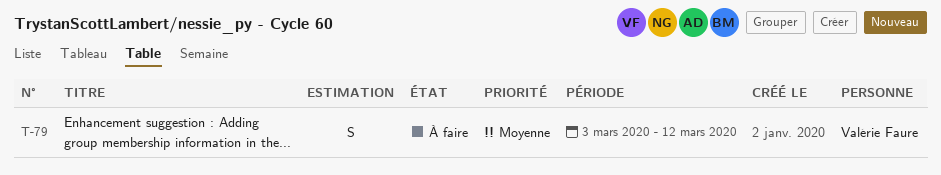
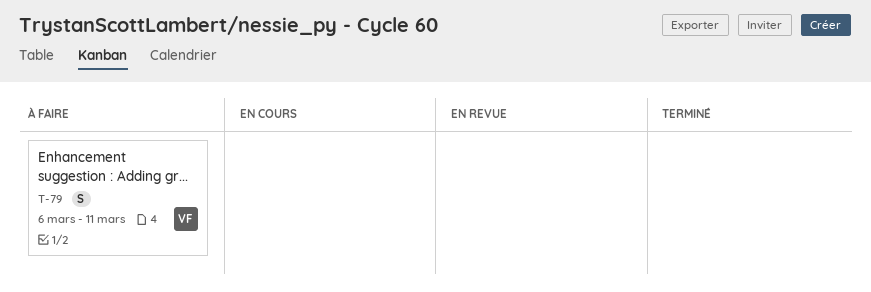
T-79, start: Mar 3 -> Mar 6
T-79, due: Mar 12 -> Mar 11

